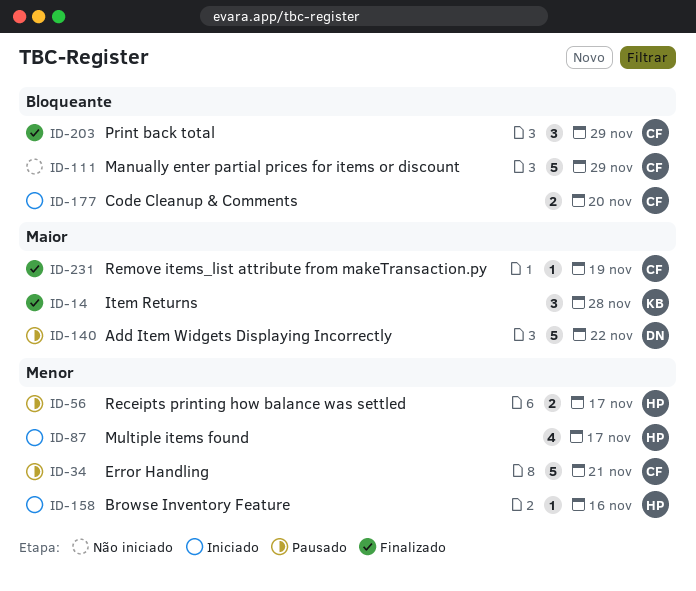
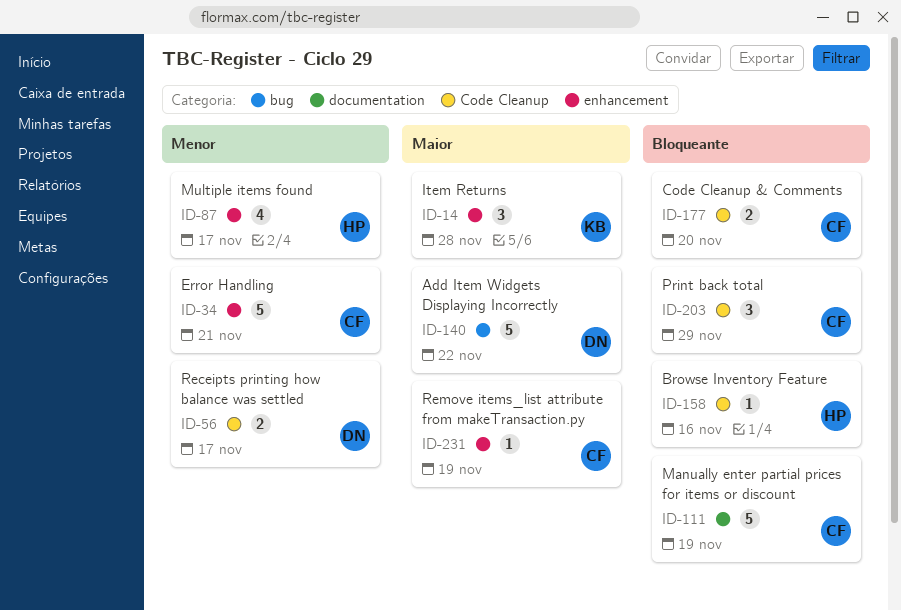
ID-56, owner: HP -> DN
ID-111, due: Nov 29 -> Nov 19
ID-158, priority: Menor -> Bloqueante

